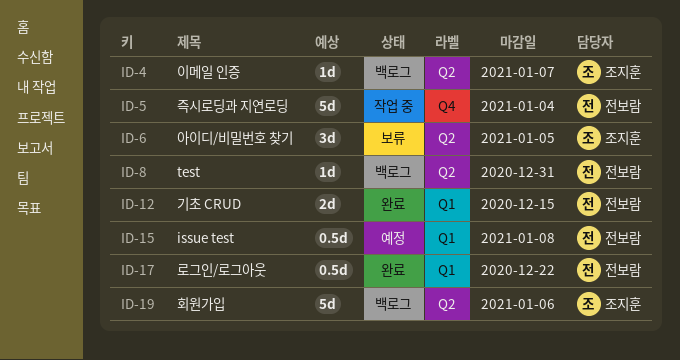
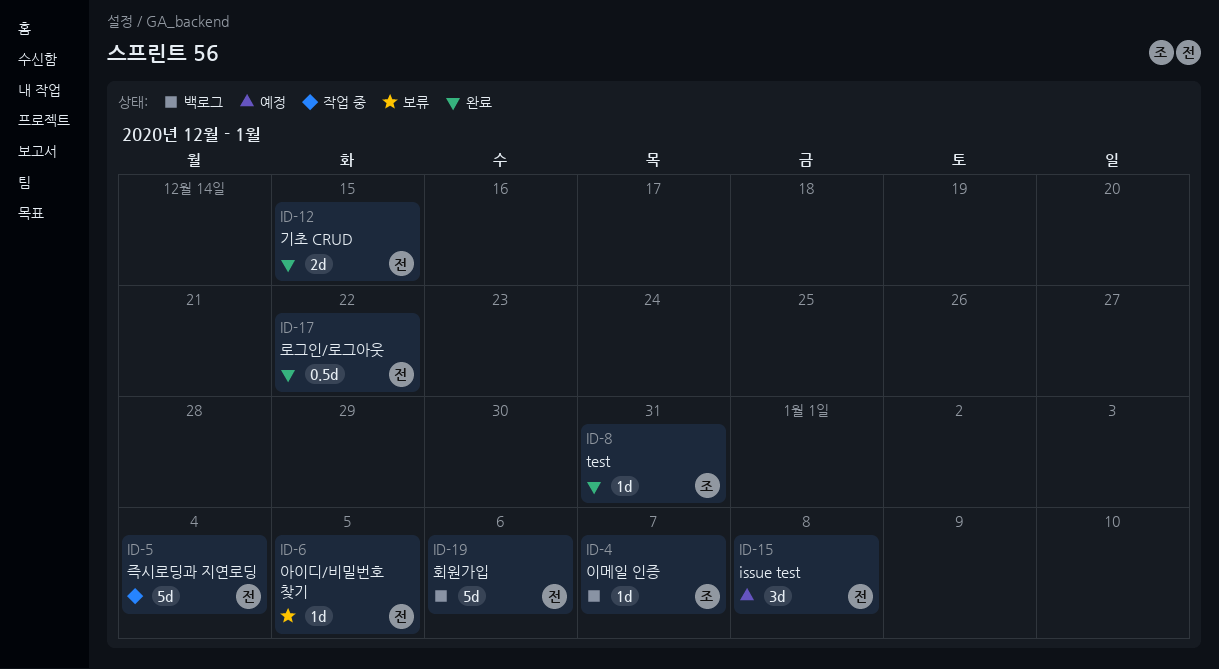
ID-6, owner: 조지훈 -> 전보람
ID-6, estimate: 3d -> 1d
ID-8, status: 백로그 -> 완료
ID-8, owner: 전보람 -> 조지훈
ID-15, estimate: 0.5d -> 3d
ID-19, owner: 조지훈 -> 전보람

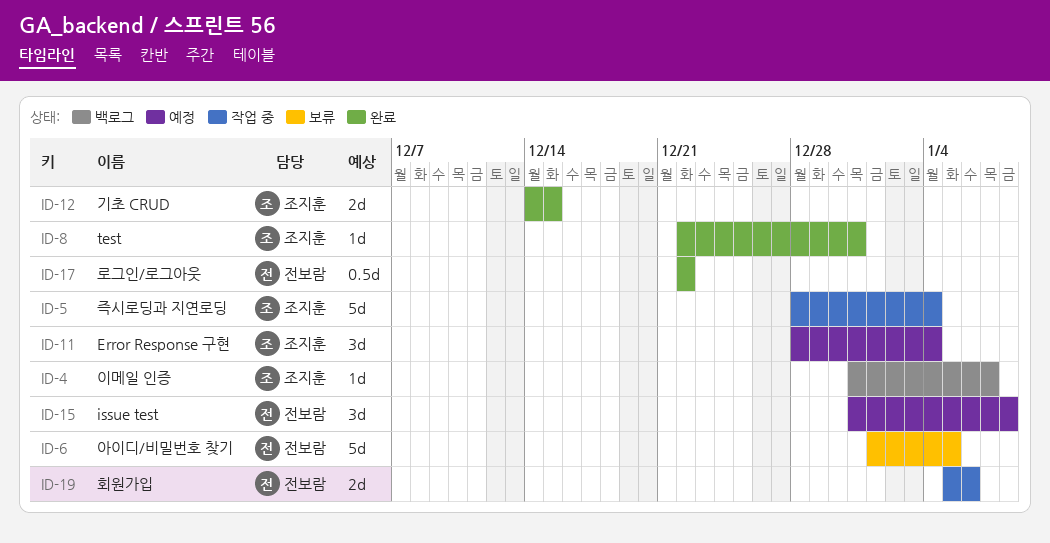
ID-5, owner: 전보람 -> 조지훈
ID-6, estimate: 1d -> 5d
ID-11: none -> present
ID-12, owner: 전보람 -> 조지훈
ID-19, status: 백로그 -> 작업 중
ID-19, estimate: 5d -> 2d

